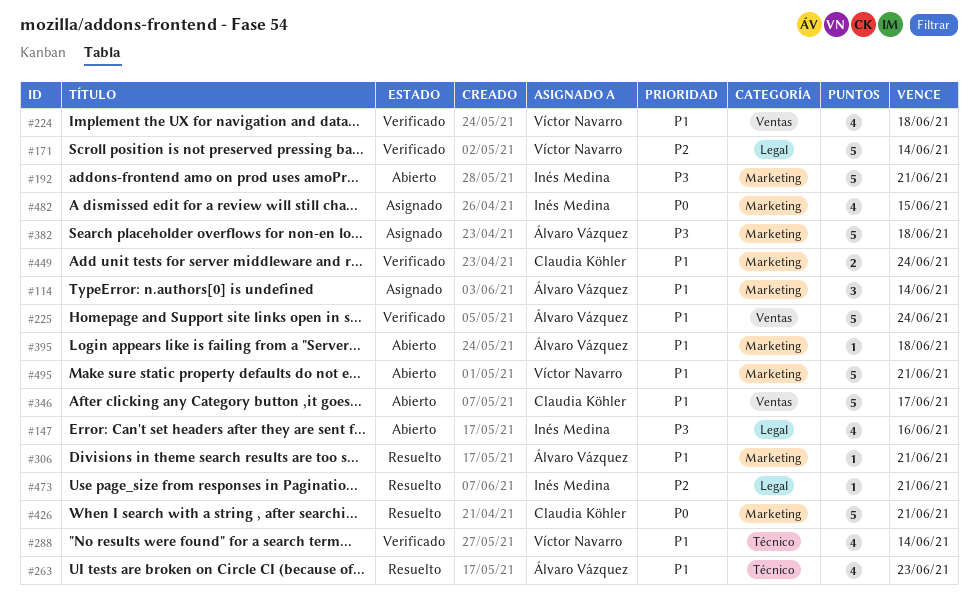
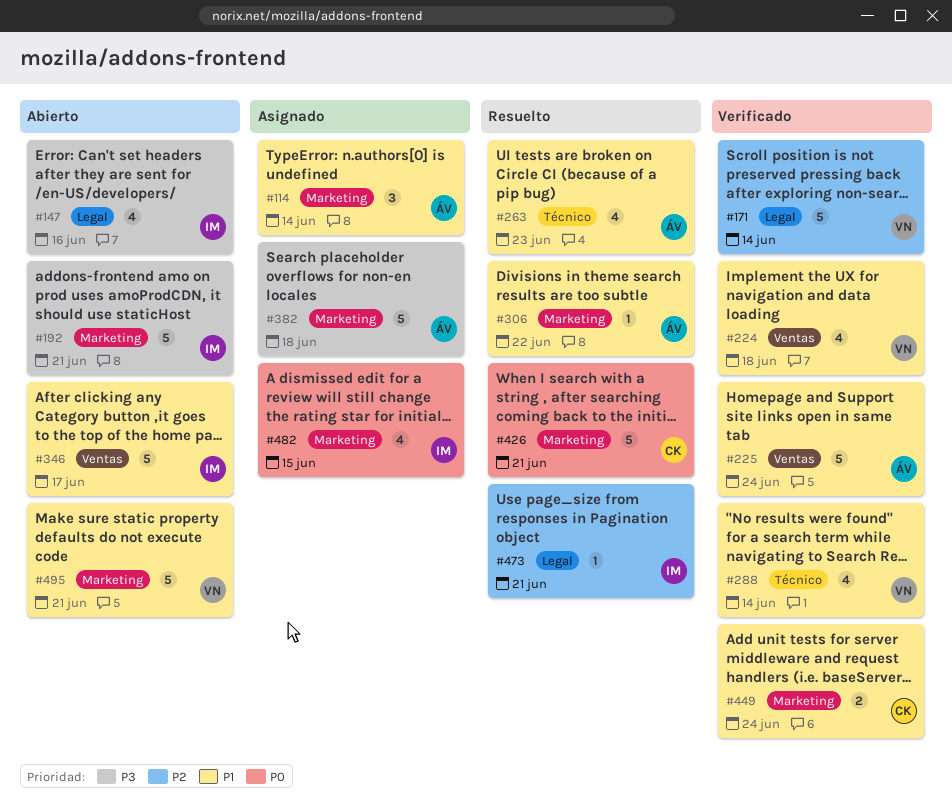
#306, due: Jun 21 -> Jun 22
#346, owner: Claudia Köhler -> Inés Medina
#395: present -> none

